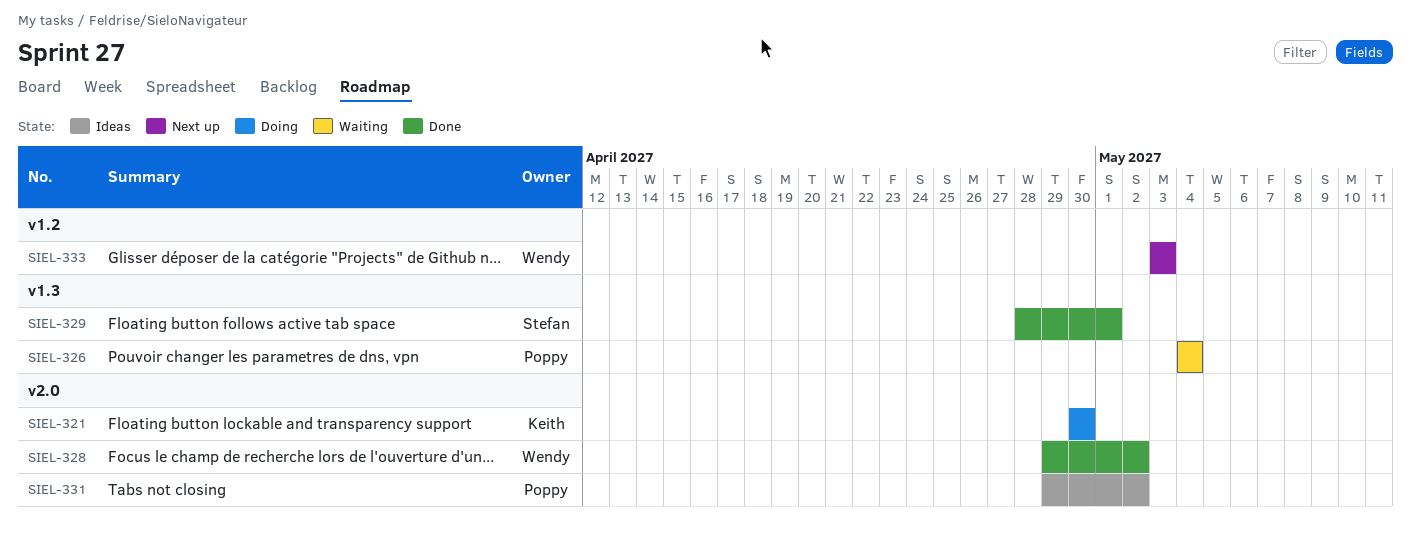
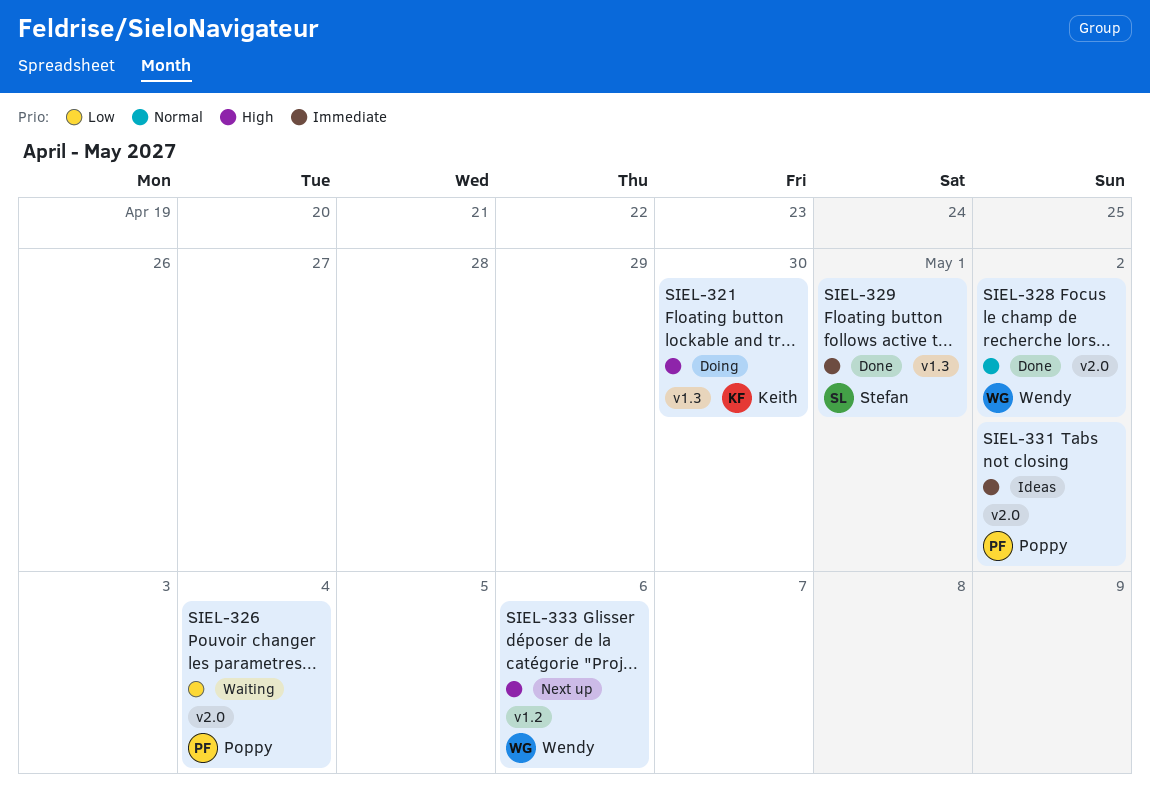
SIEL-321, label: v2.0 -> v1.3
SIEL-326, label: v1.3 -> v2.0
SIEL-333, due: May 3 -> May 6

